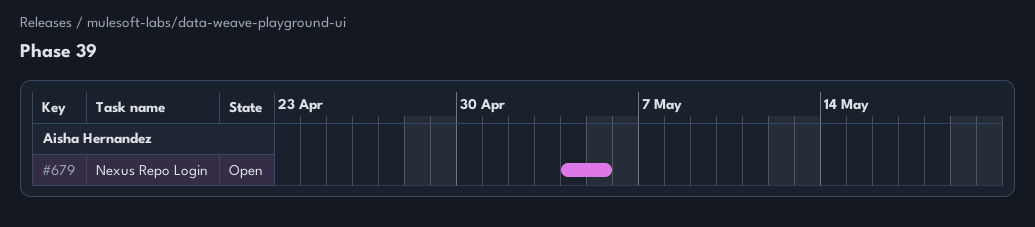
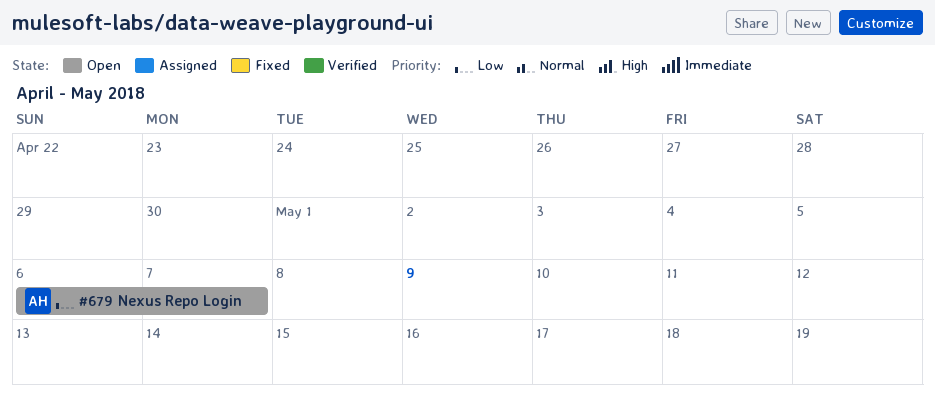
#679, start: May 4 -> May 6
#679, due: May 5 -> May 7

